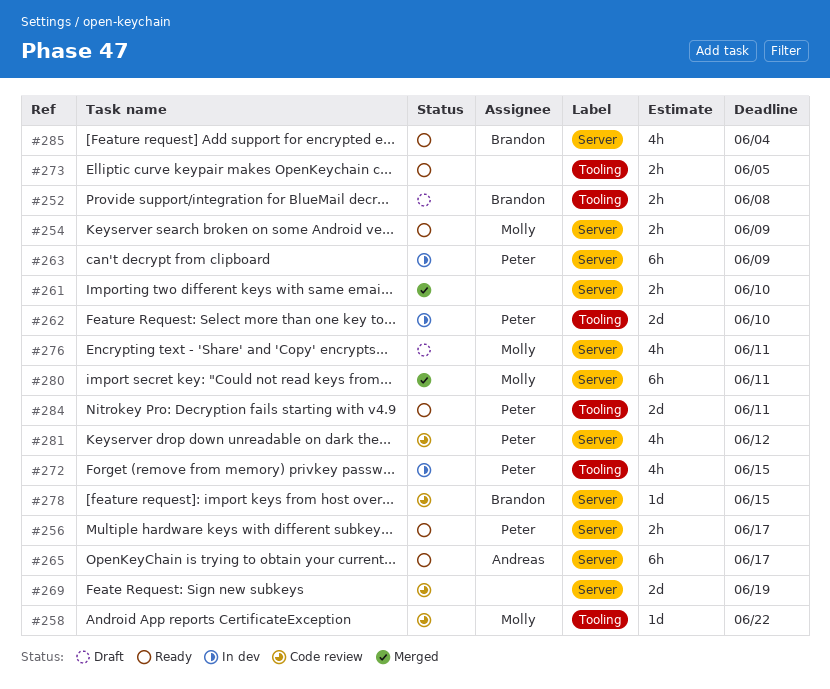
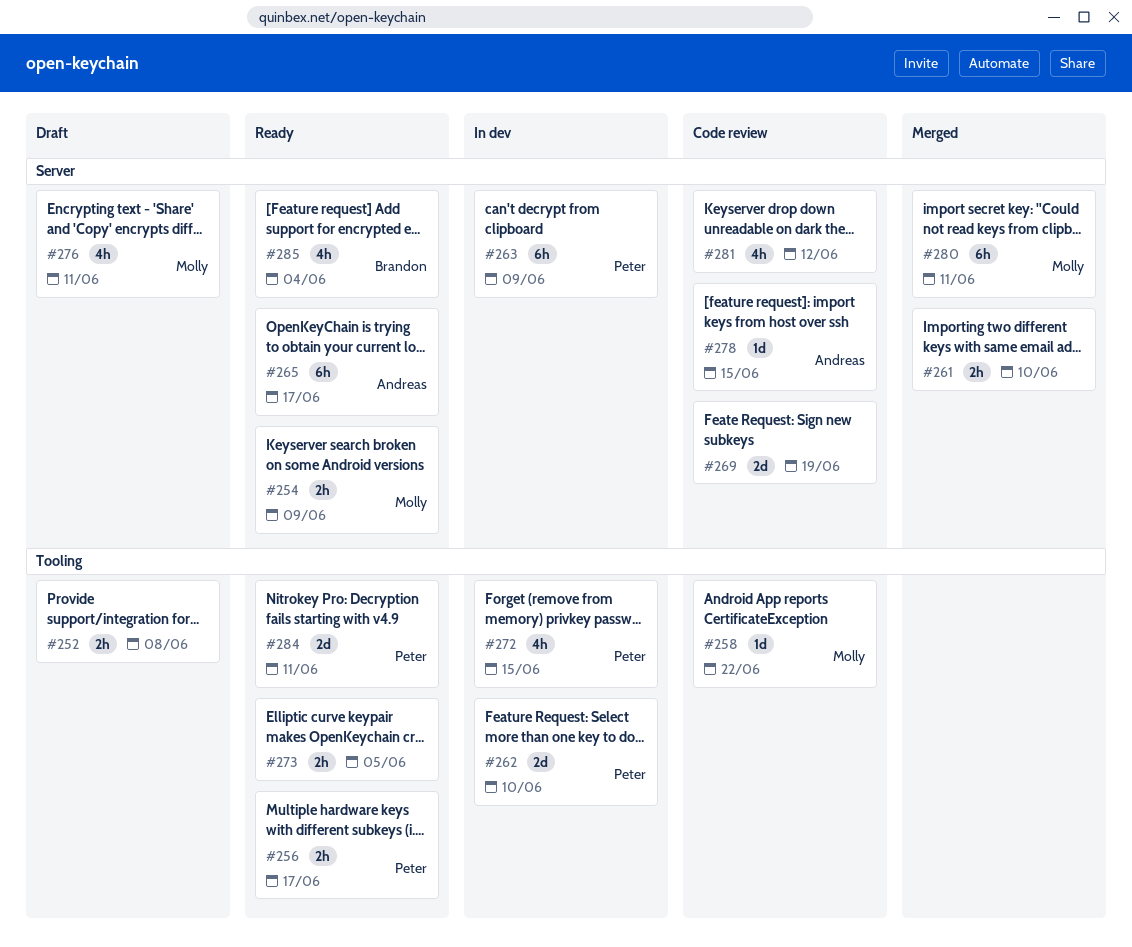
#252, owner: Brandon -> none
#256, label: Server -> Tooling
#278, owner: Brandon -> Andreas
#281, owner: Peter -> none

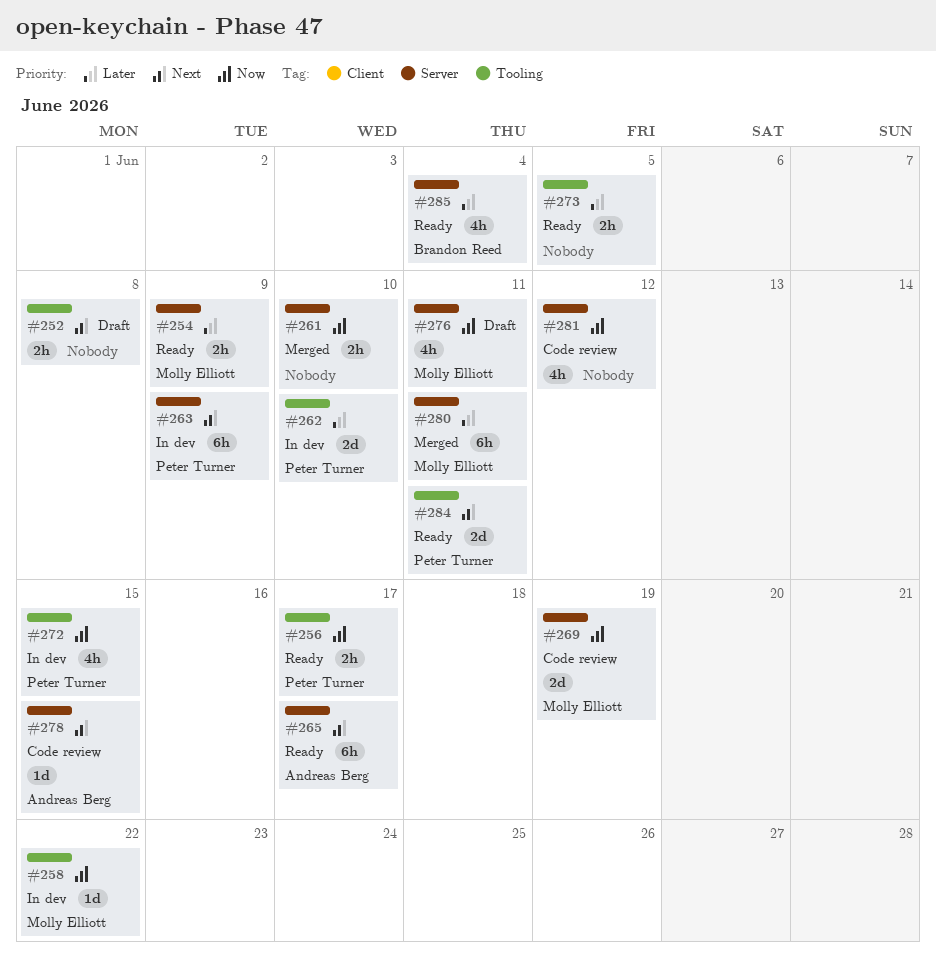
#258, status: Code review -> In dev
#269, owner: none -> Molly Elliott

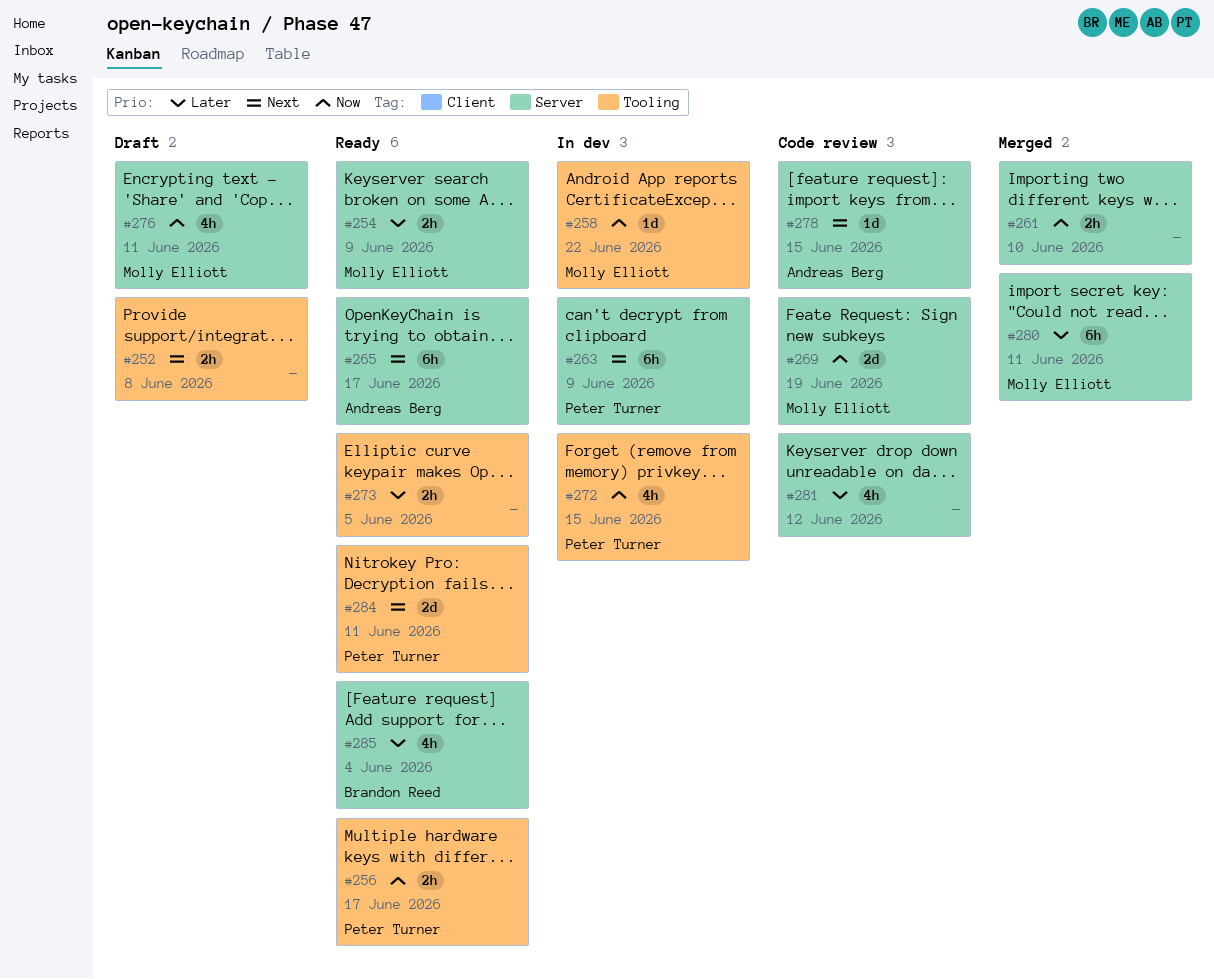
#262: present -> none
#281, priority: Now -> Later

